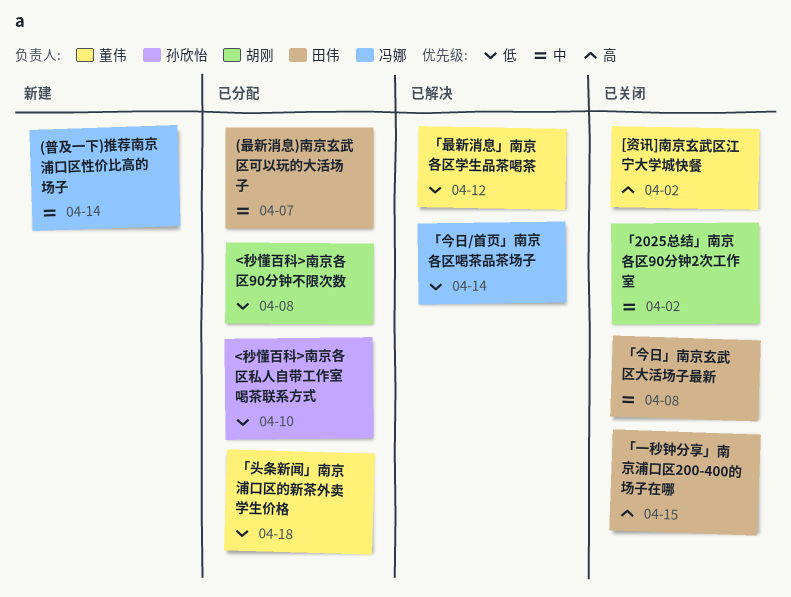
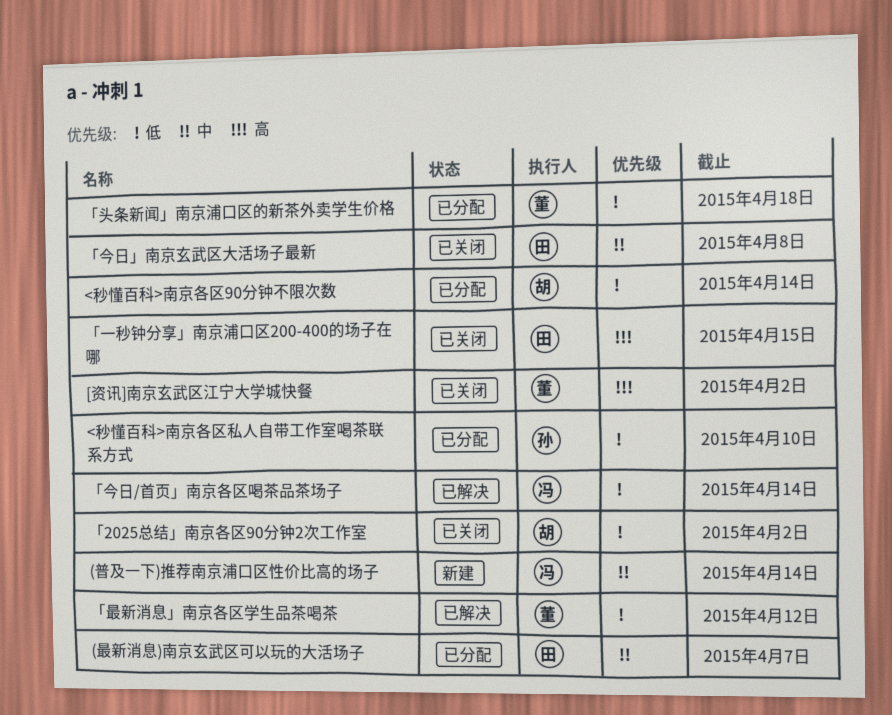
<秒懂百科>南京各区90分钟不限次数, due: Apr 8 -> Apr 14
「2025总结」南京各区90分钟2次工作室, priority: 中 -> 低

